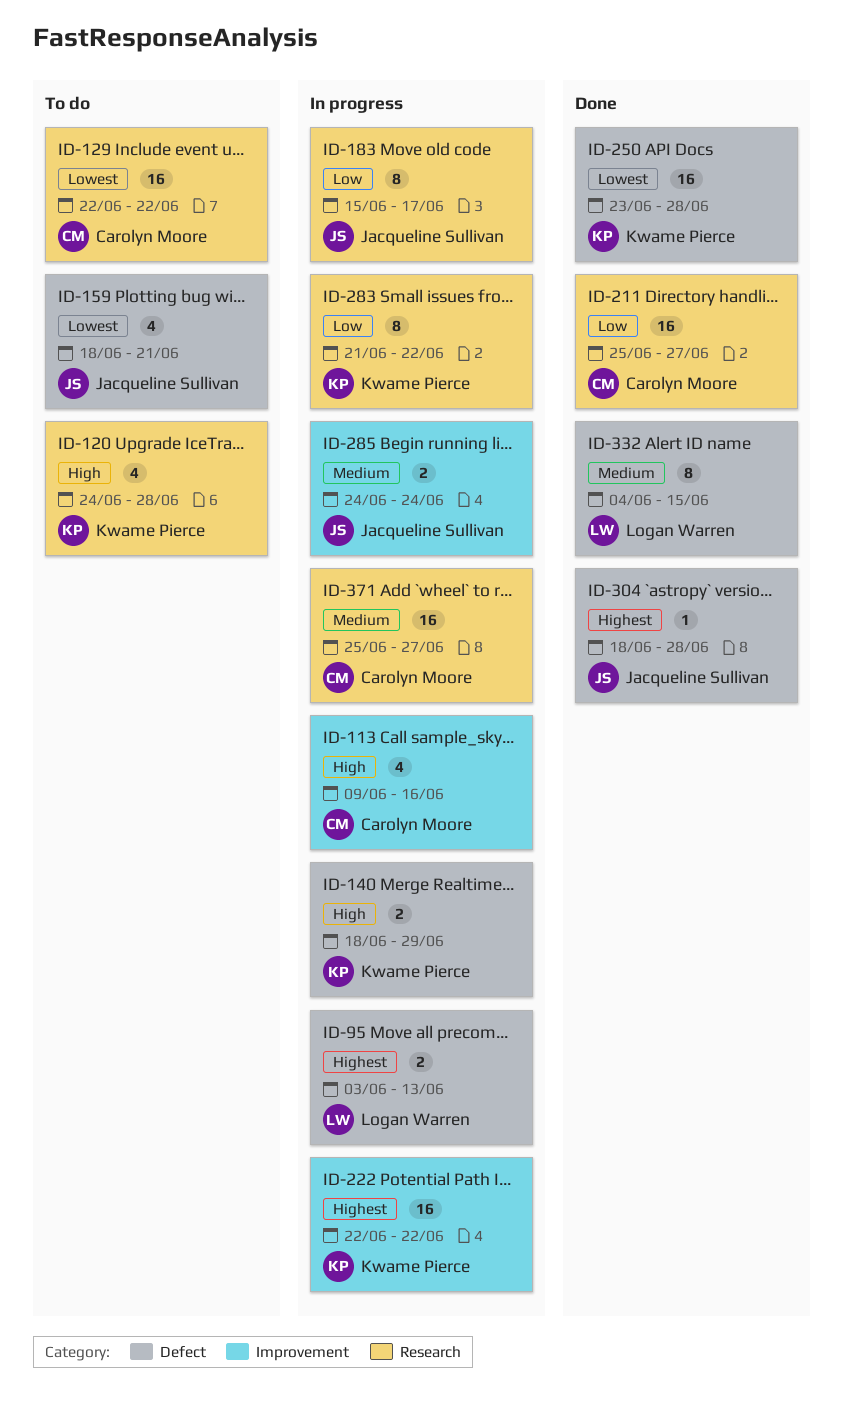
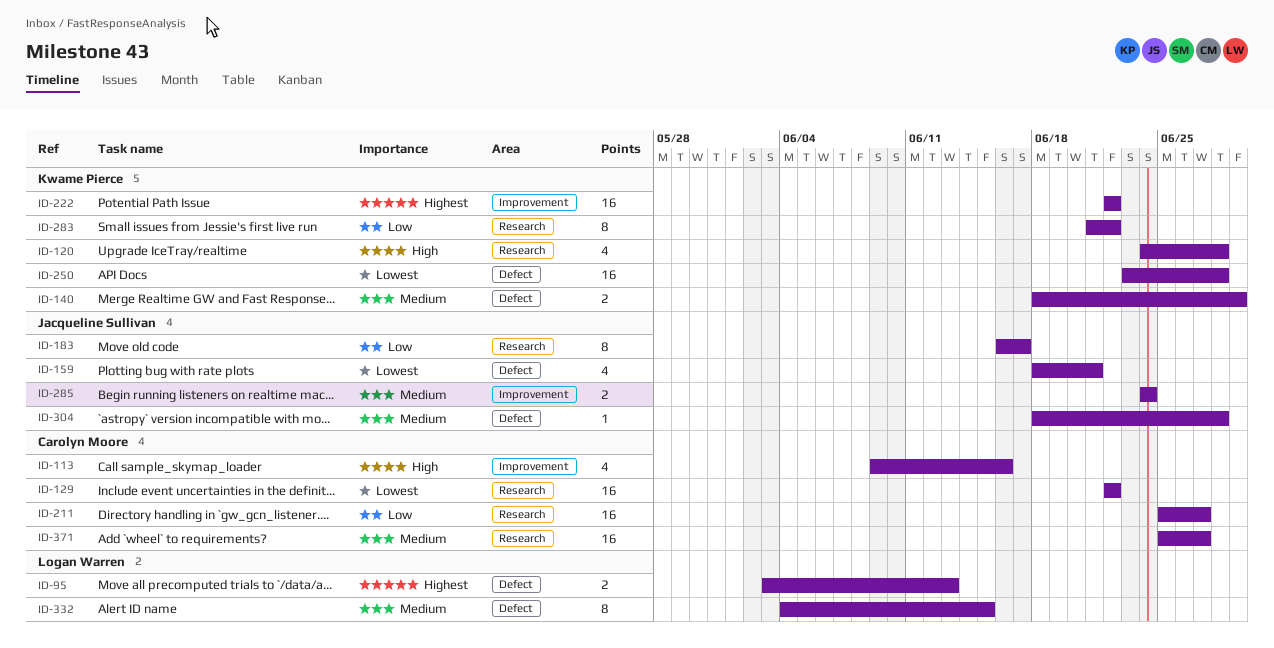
ID-140, priority: High -> Medium
ID-183, start: Jun 15 -> Jun 16
ID-304, priority: Highest -> Medium

